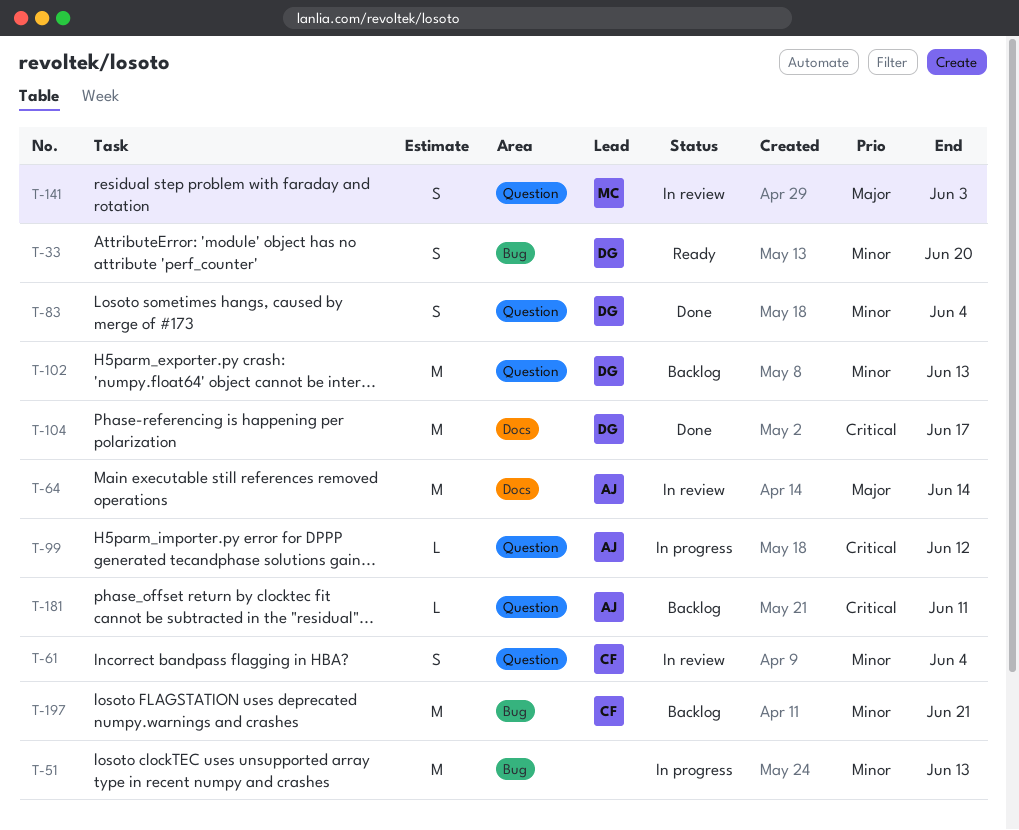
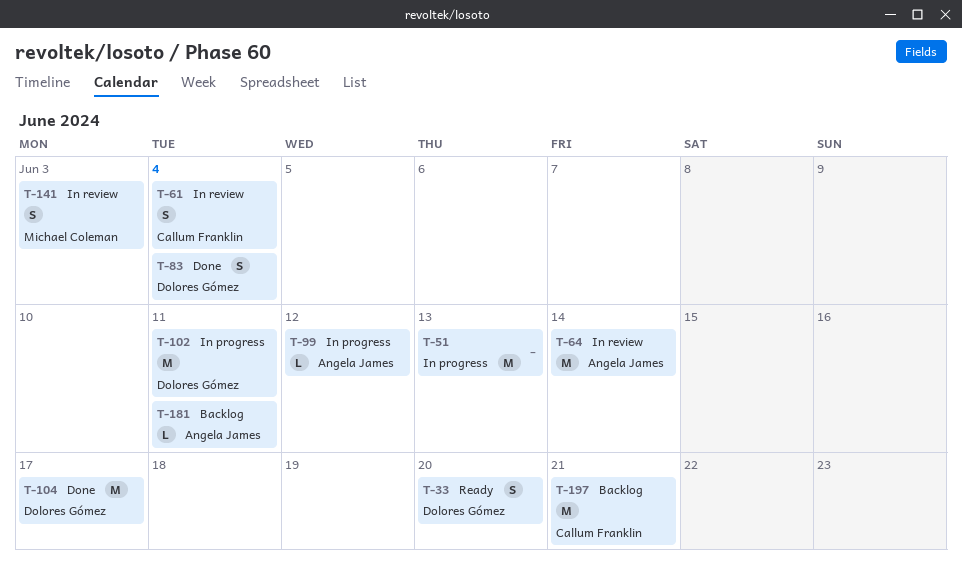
T-102, status: Backlog -> In progress
T-102, due: Jun 13 -> Jun 11

